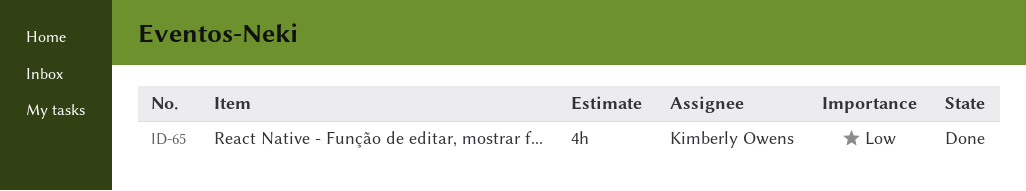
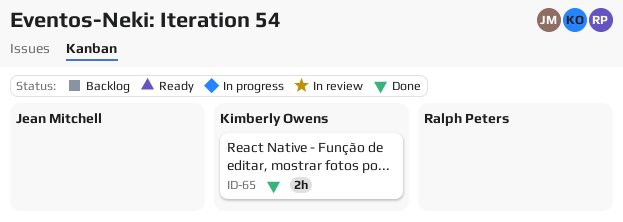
ID-65, estimate: 4h -> 2h

